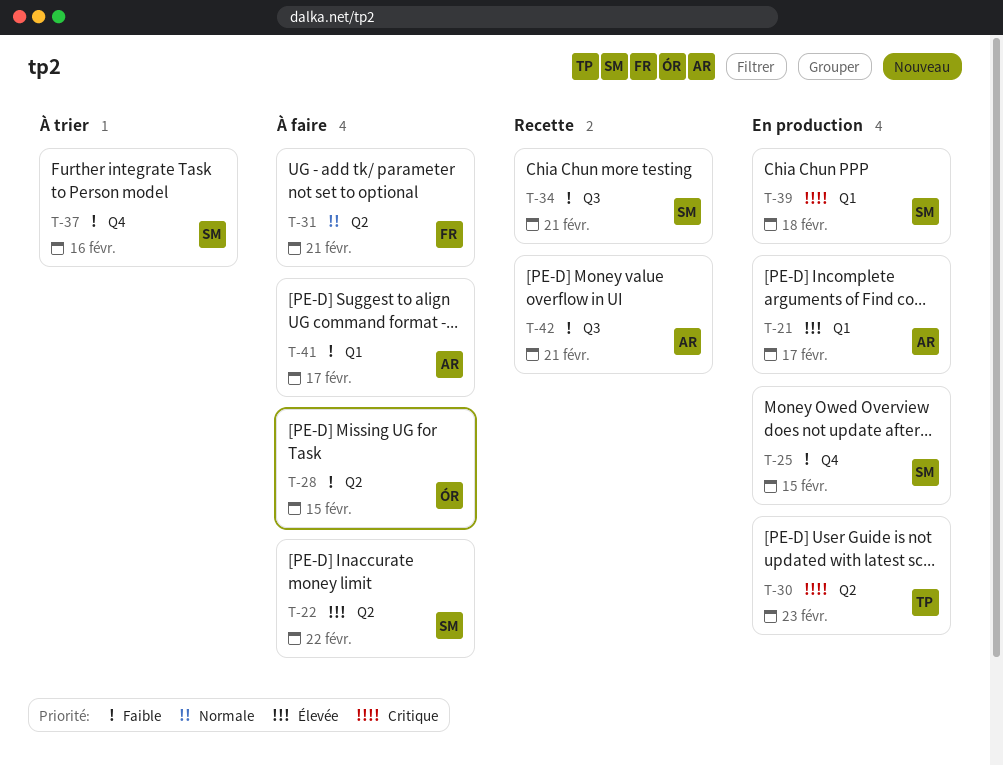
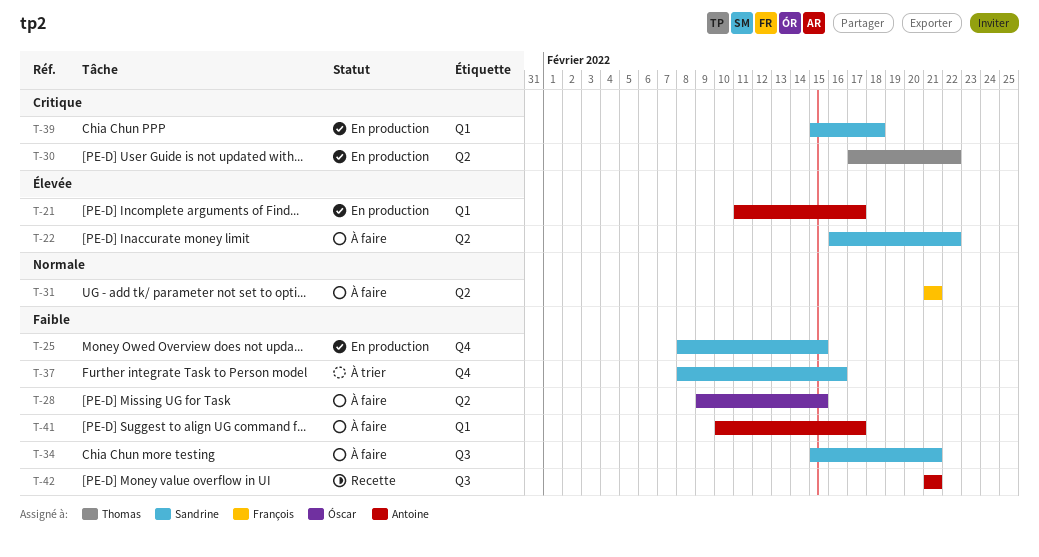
T-30, due: Feb 23 -> Feb 22
T-34, status: Recette -> À faire

